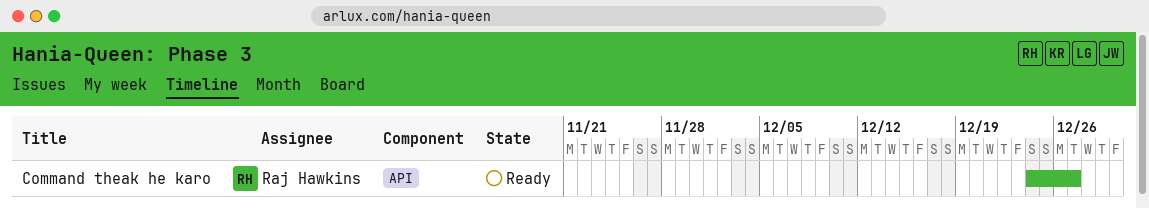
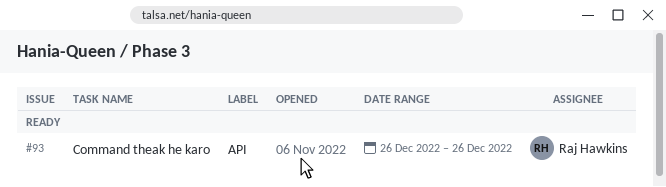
Command theak he karo, start: Dec 24 -> Dec 26
Command theak he karo, due: Dec 27 -> Dec 26

